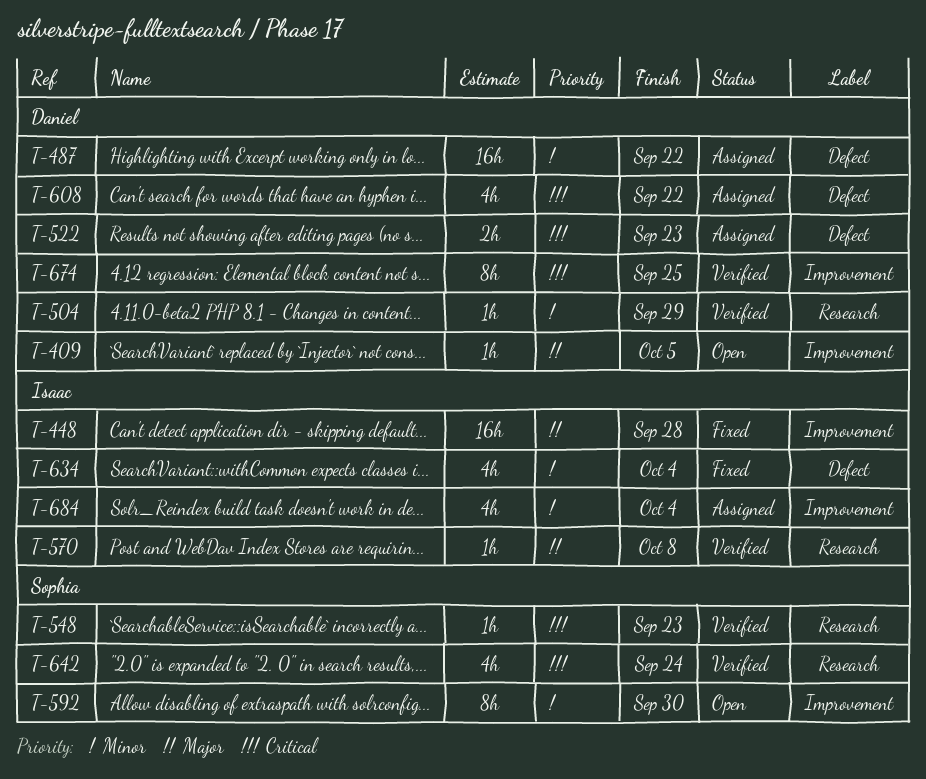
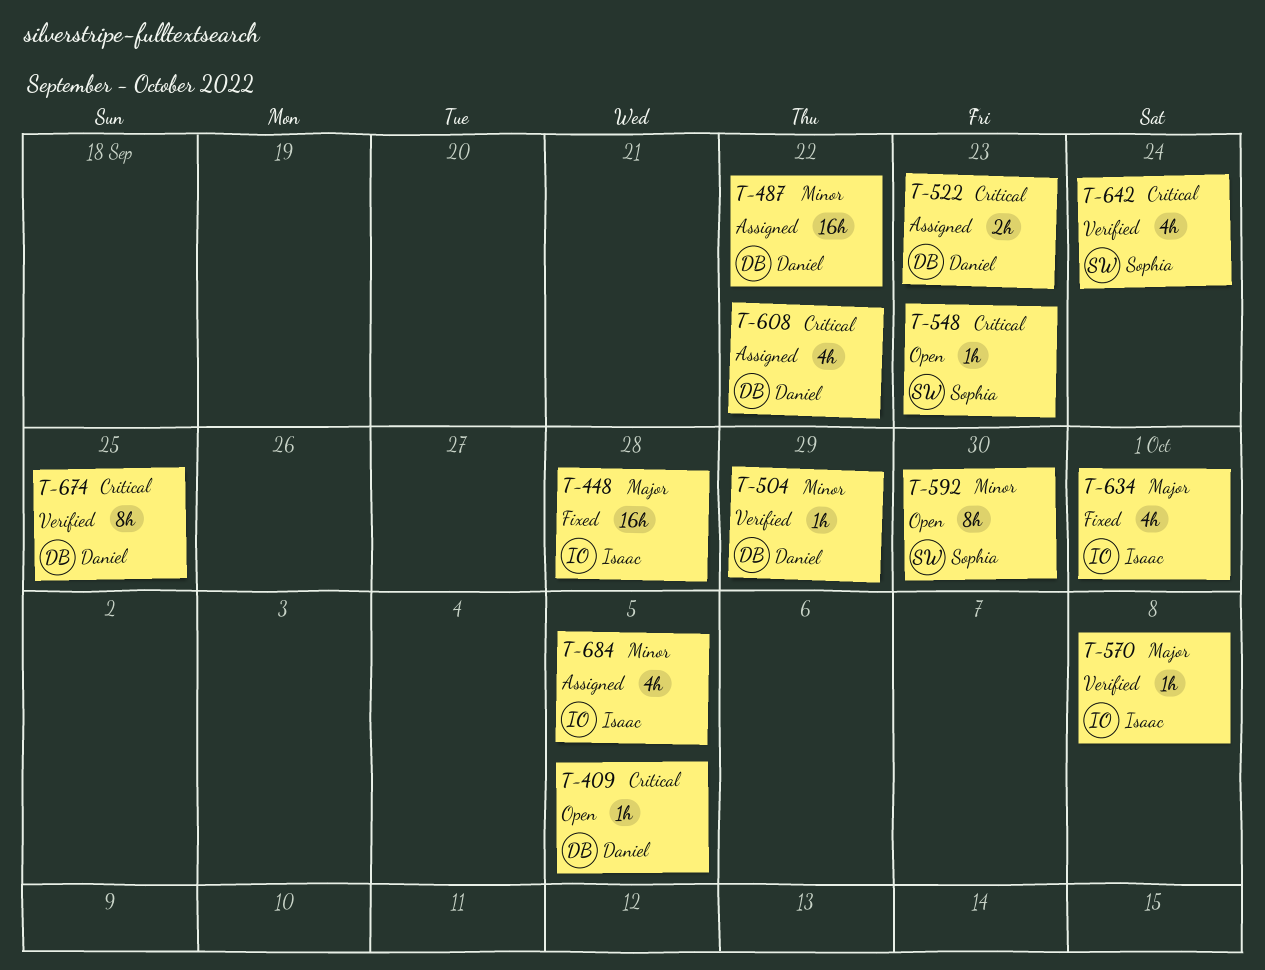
T-409, priority: Major -> Critical
T-548, status: Verified -> Open
T-634, priority: Minor -> Major
T-634, due: Oct 4 -> Oct 1
T-684, due: Oct 4 -> Oct 5

